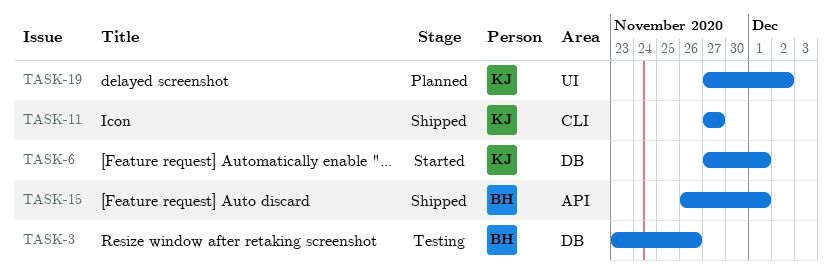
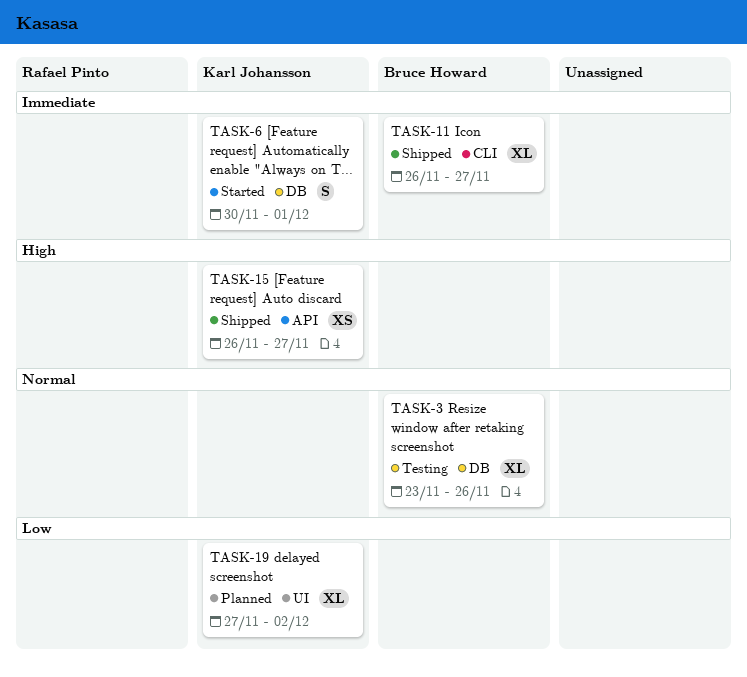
TASK-6, start: Nov 27 -> Nov 30
TASK-11, owner: Karl Johansson -> Bruce Howard
TASK-11, start: Nov 27 -> Nov 26
TASK-15, owner: Bruce Howard -> Karl Johansson
TASK-15, due: Dec 1 -> Nov 27

